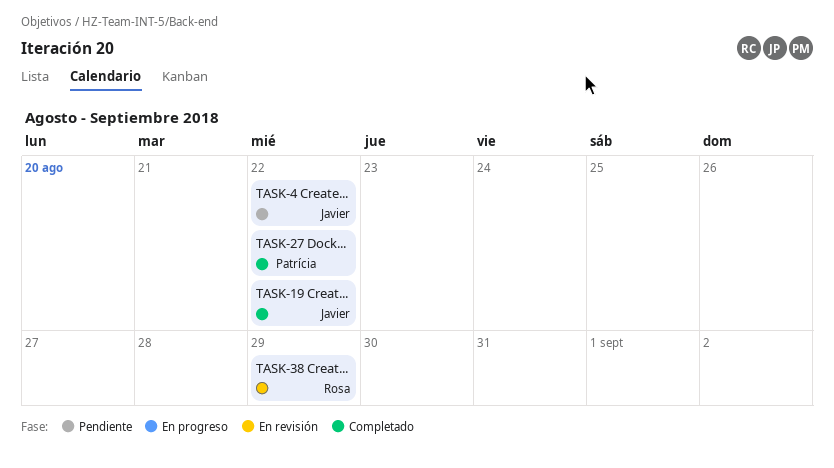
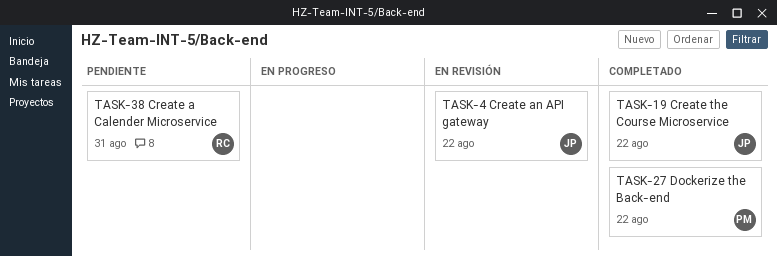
TASK-4, status: Pendiente -> En revisión
TASK-38, status: En revisión -> Pendiente
TASK-38, due: Aug 29 -> Aug 31

